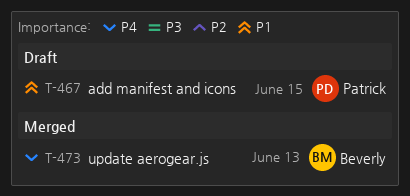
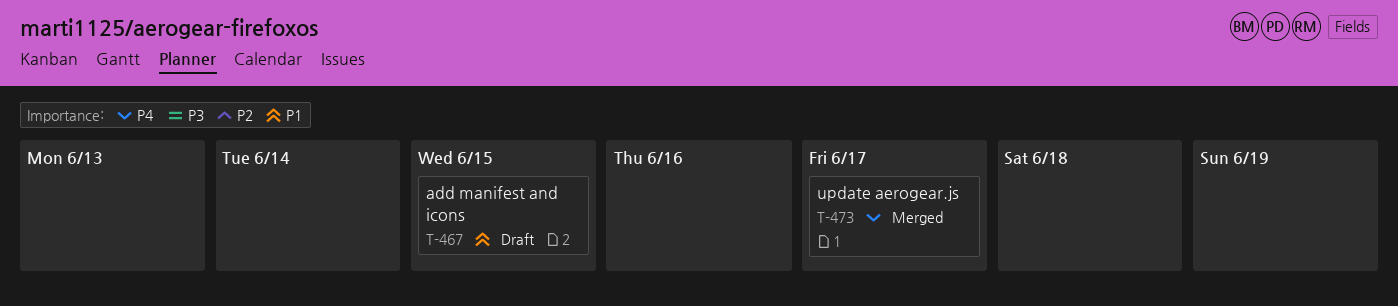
T-473, due: Jun 13 -> Jun 17

